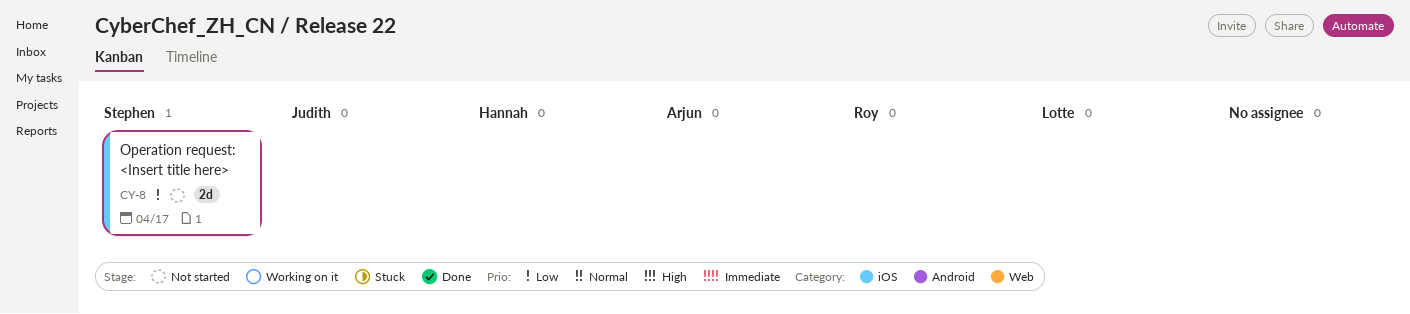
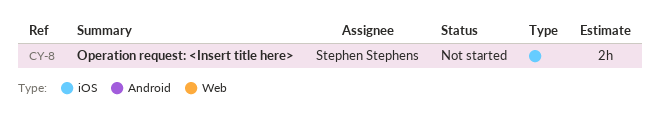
CY-8, estimate: 2d -> 2h

